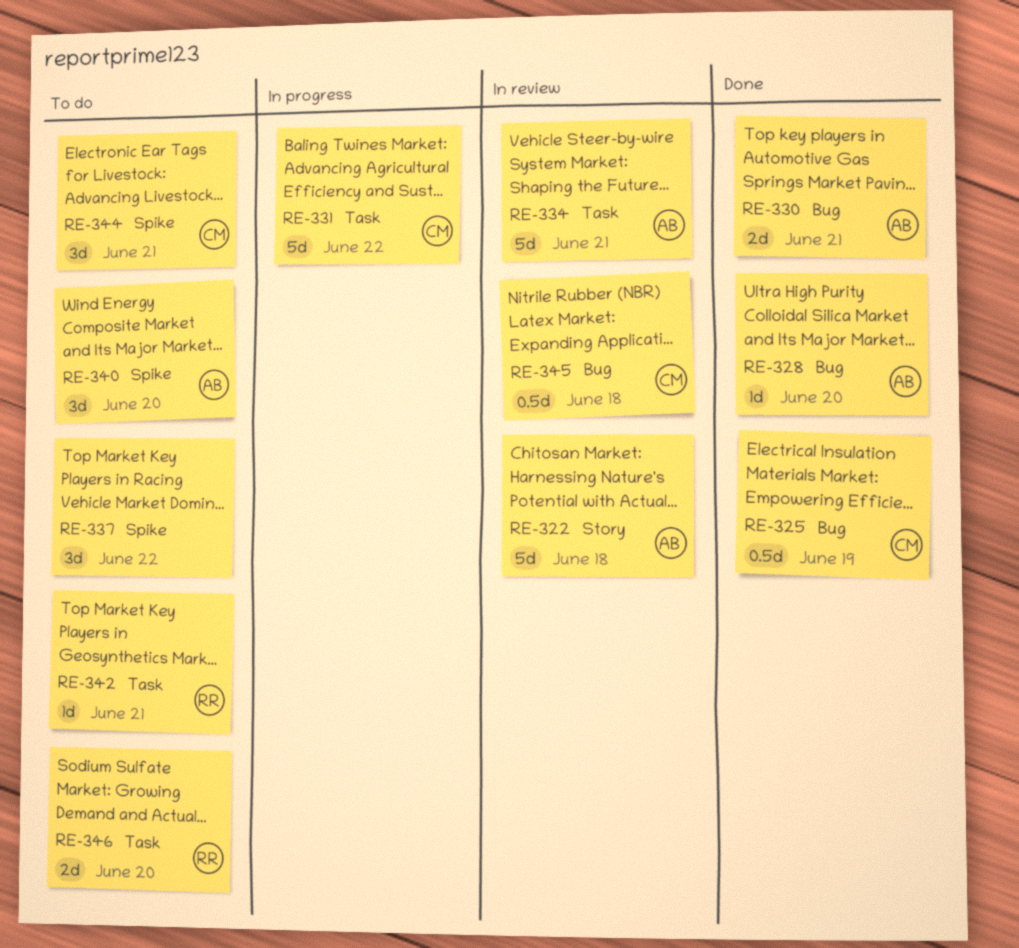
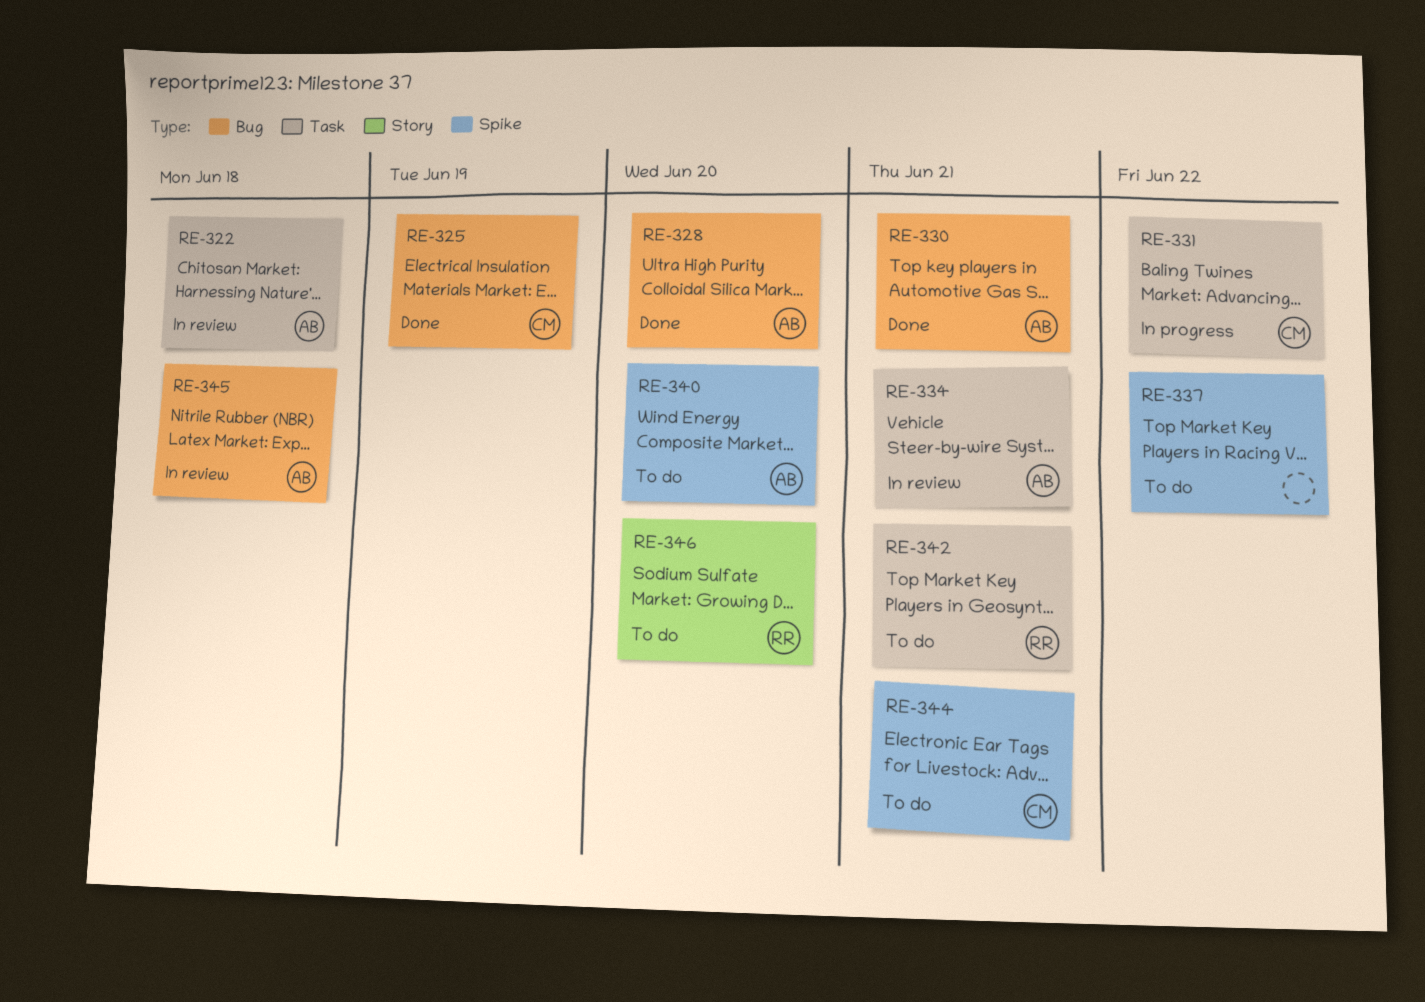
RE-322, label: Story -> Task
RE-345, owner: CM -> AB
RE-346, label: Task -> Story

